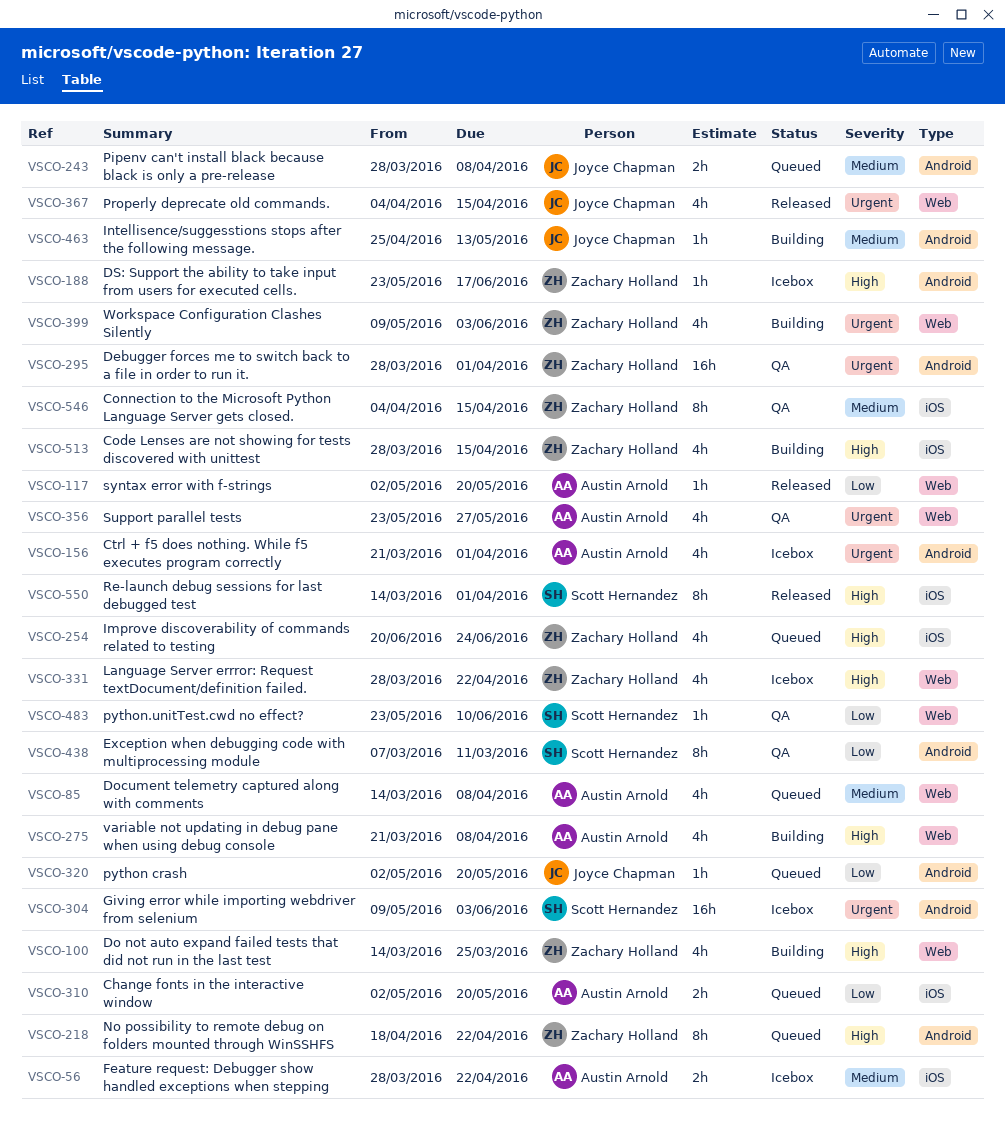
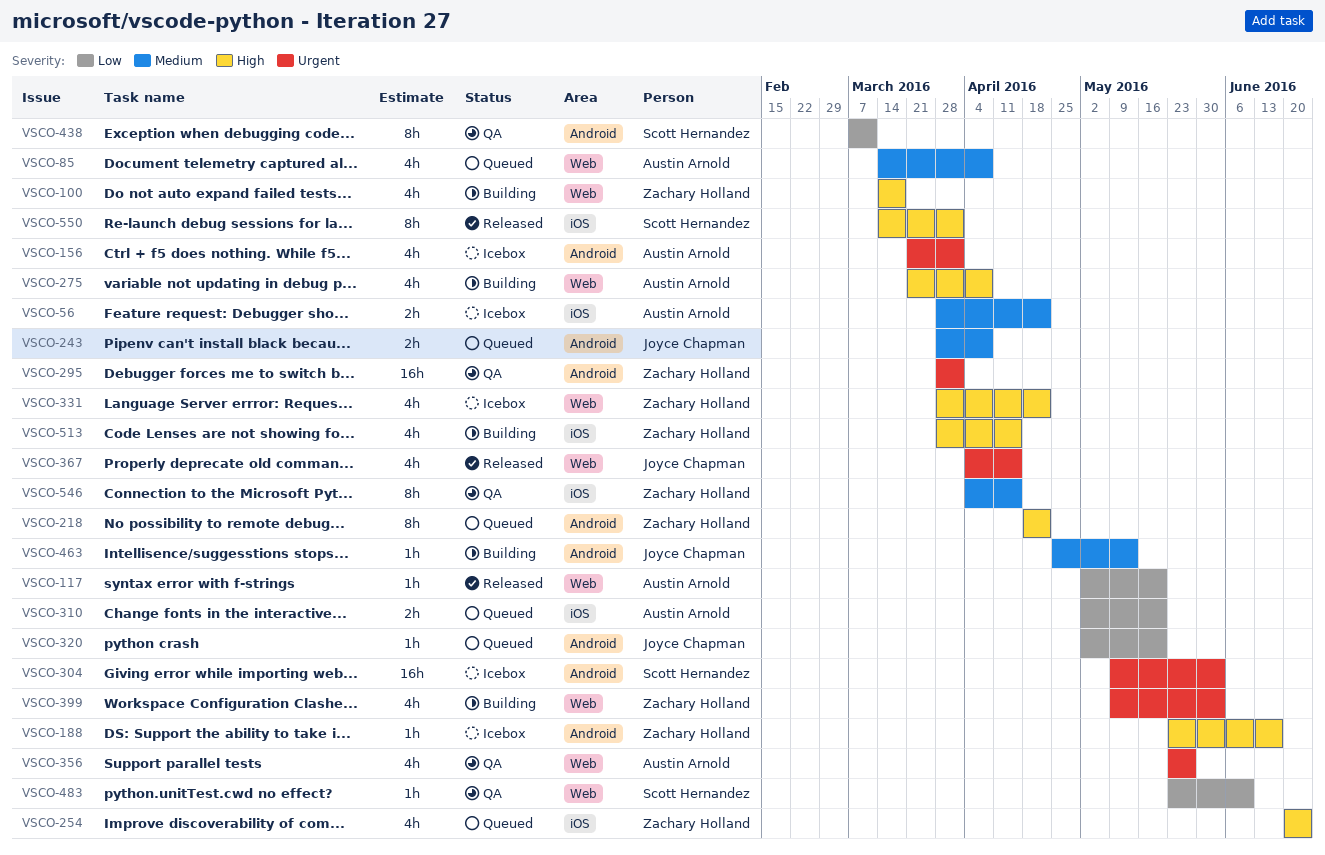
VSCO-100, due: Mar 25 -> Mar 18

